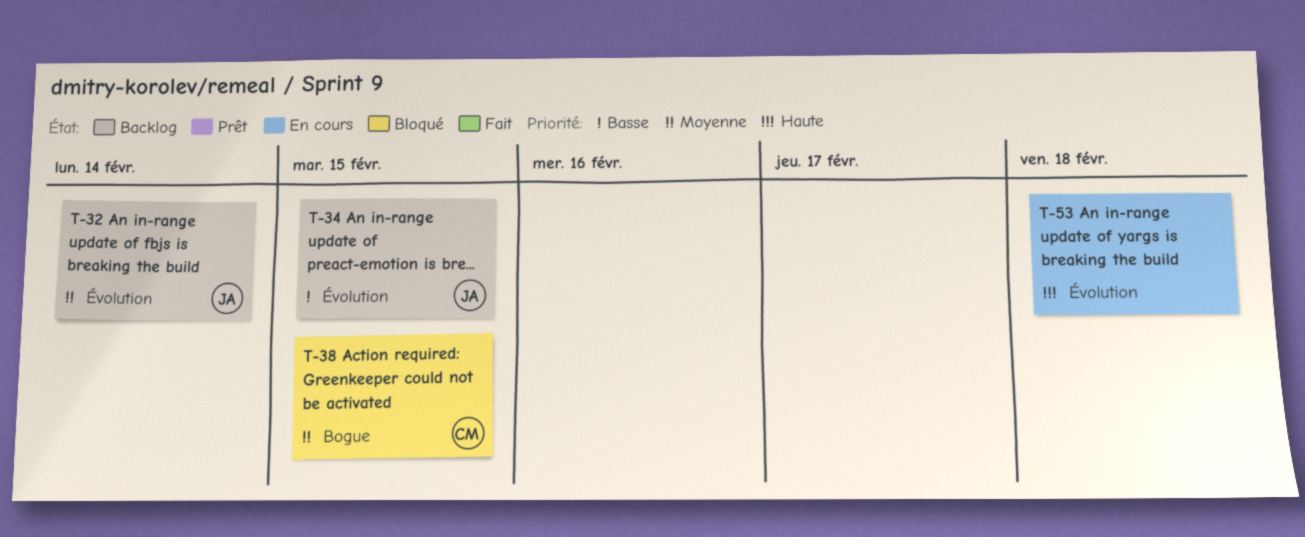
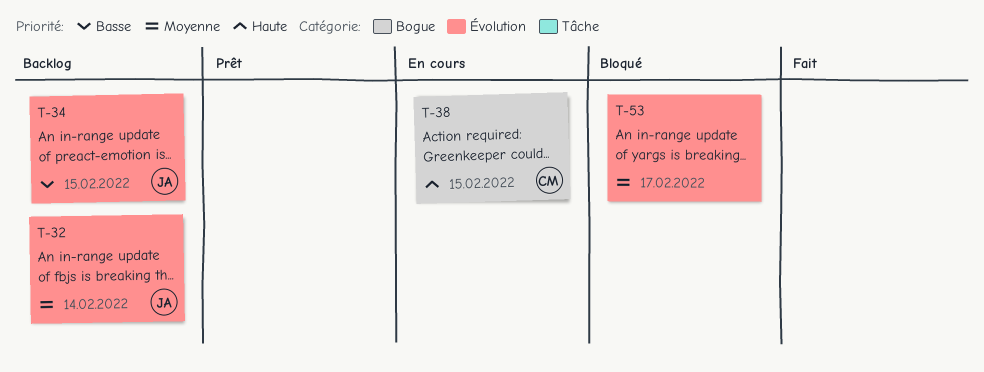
T-38, status: Bloqué -> En cours
T-38, priority: Moyenne -> Haute
T-53, status: En cours -> Bloqué
T-53, priority: Haute -> Moyenne
T-53, due: Feb 18 -> Feb 17

